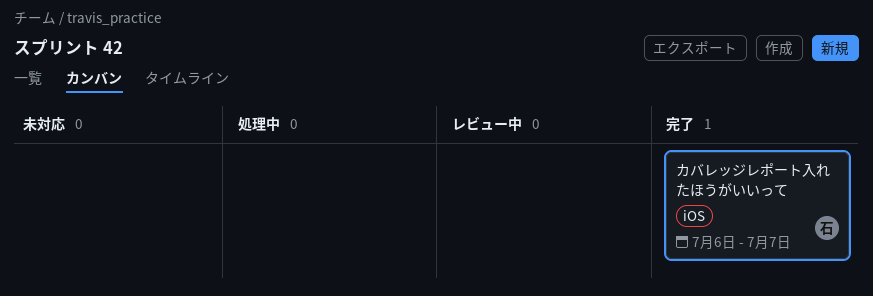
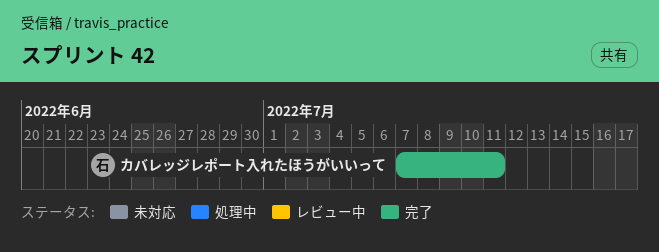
カバレッジレポート入れたほうがいいって, start: Jul 6 -> Jul 7
カバレッジレポート入れたほうがいいって, due: Jul 7 -> Jul 11

